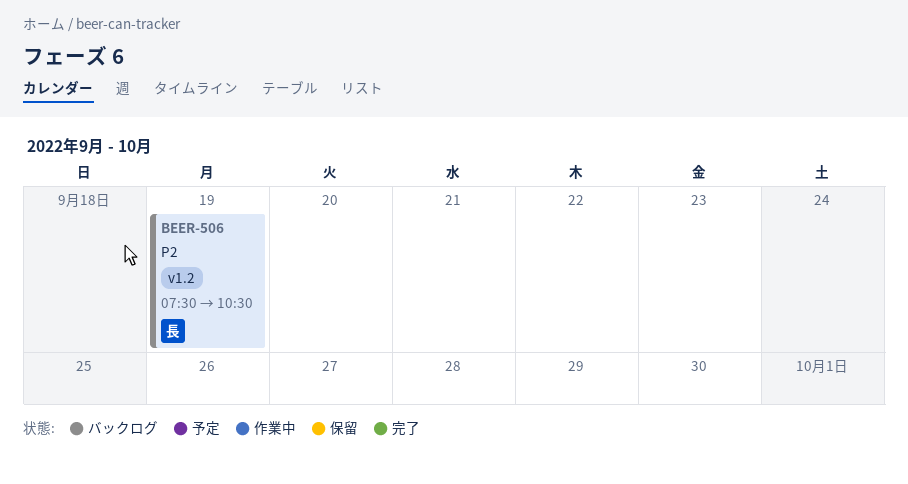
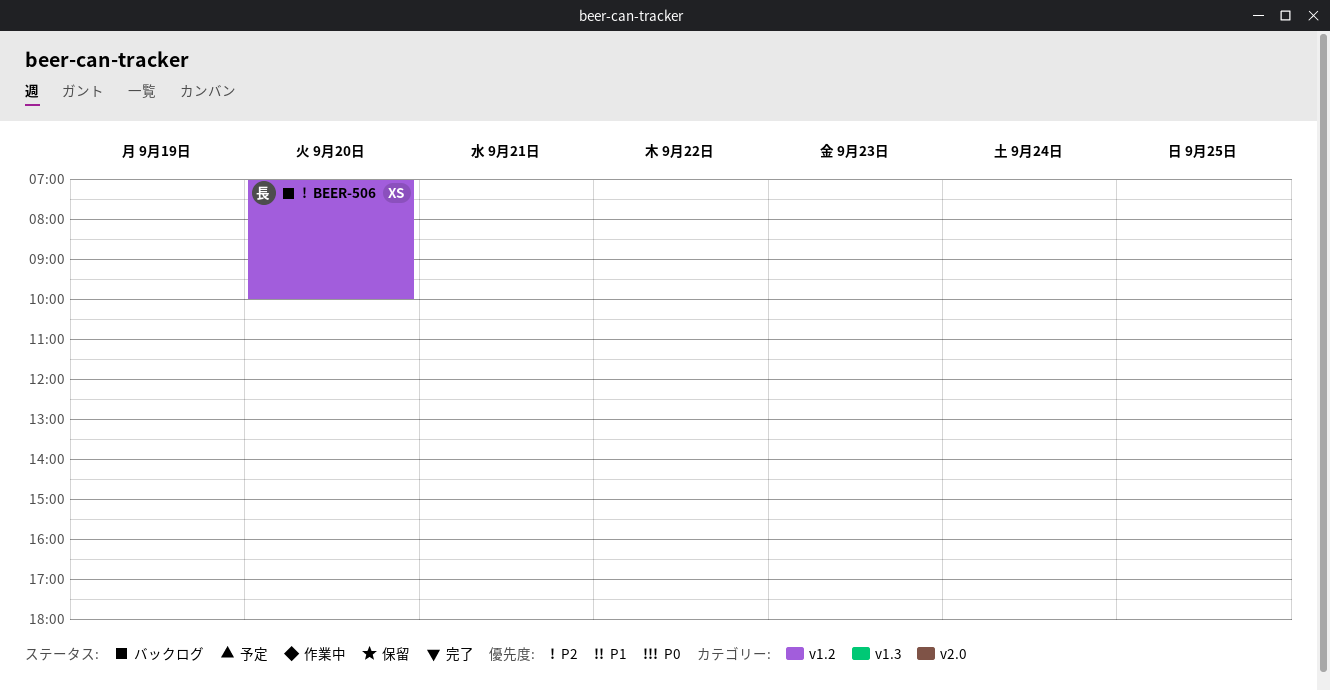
BEER-506, day: Sep 19 -> Sep 20
BEER-506, begins: 07:30 -> 07:00
BEER-506, ends: 10:30 -> 10:00

